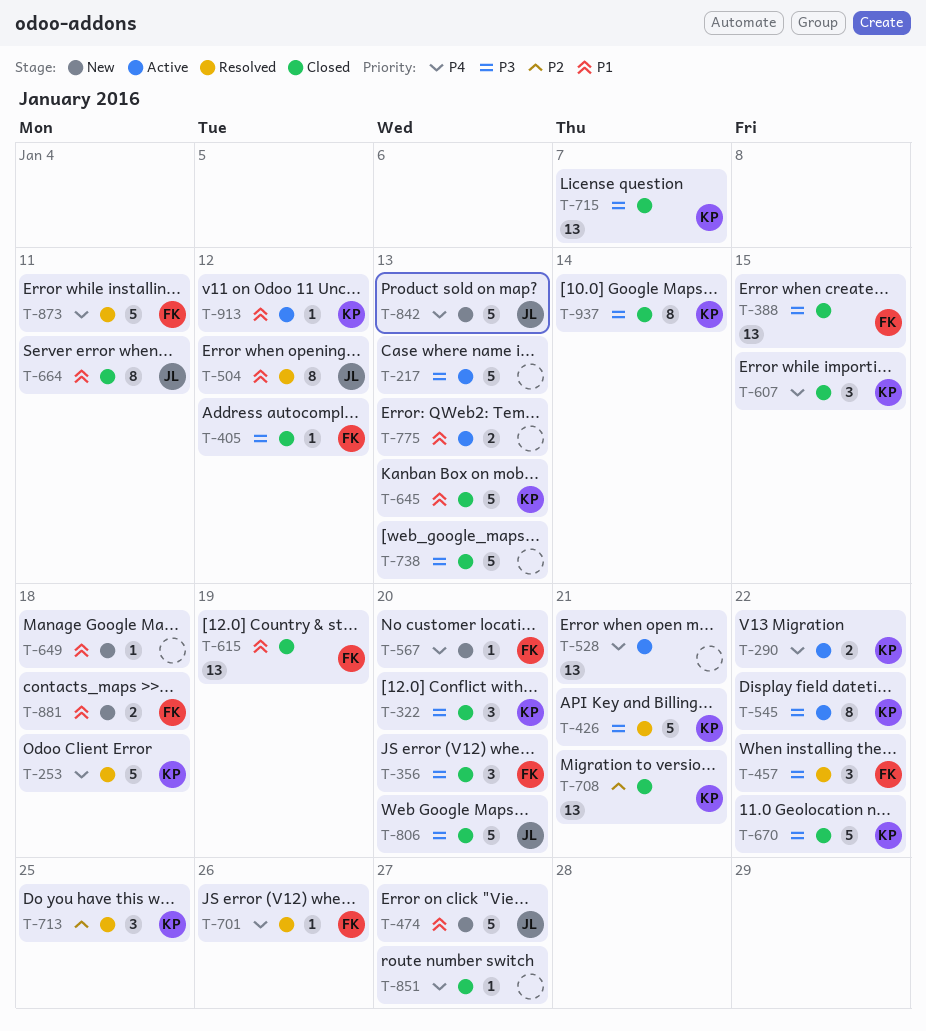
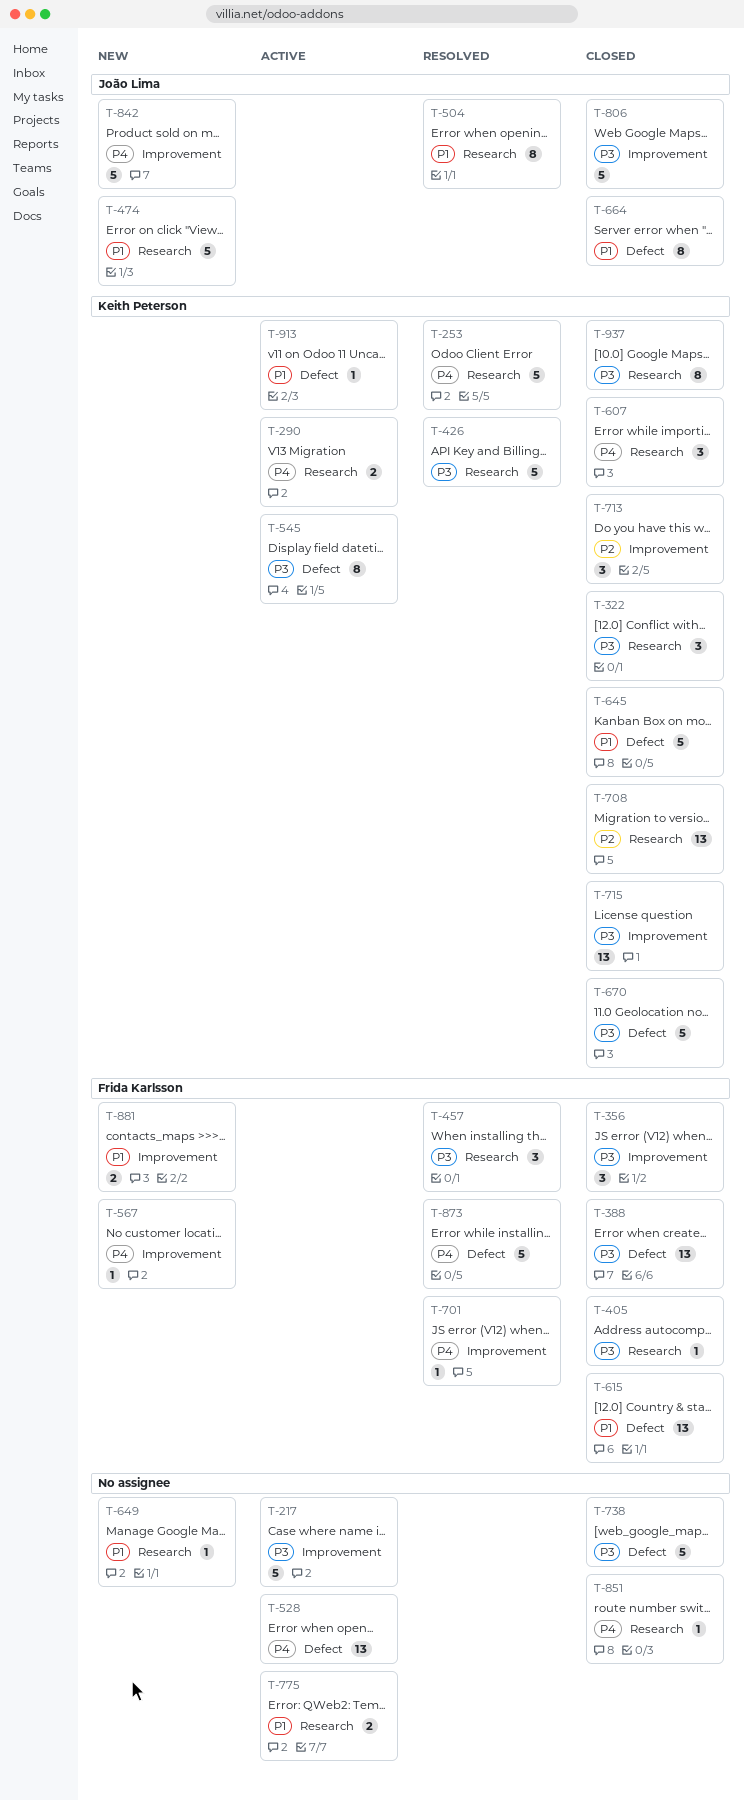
T-713, status: Resolved -> Closed

